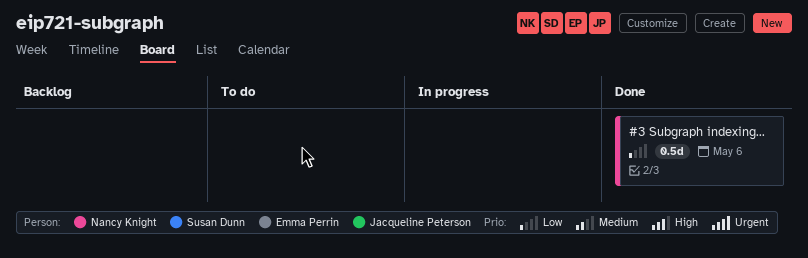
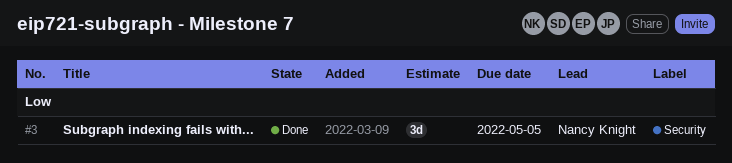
#3, estimate: 0.5d -> 3d
#3, due: May 6 -> May 5

